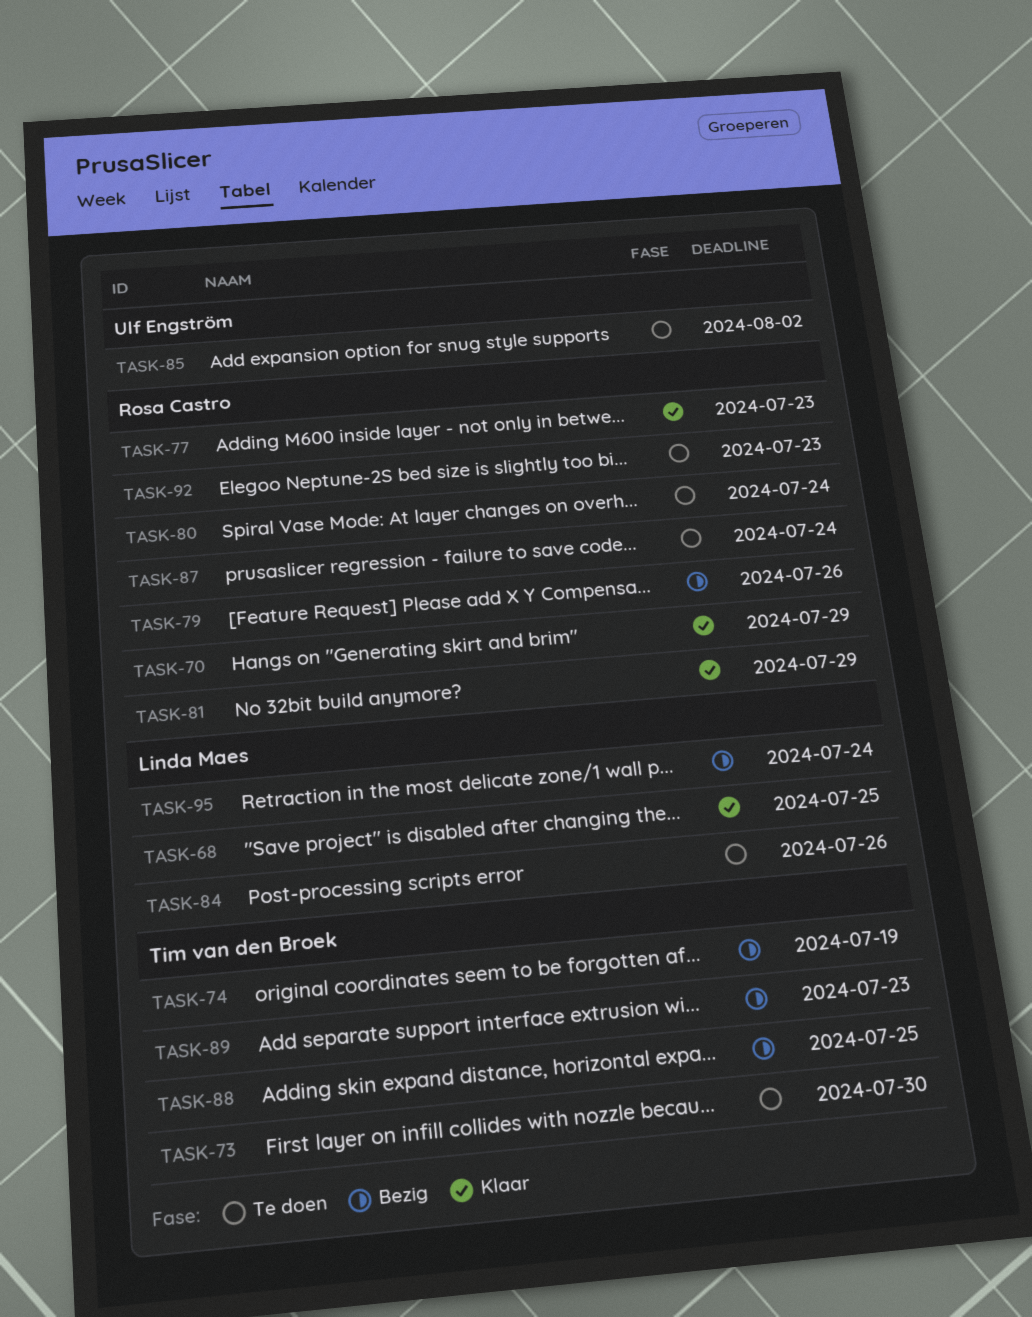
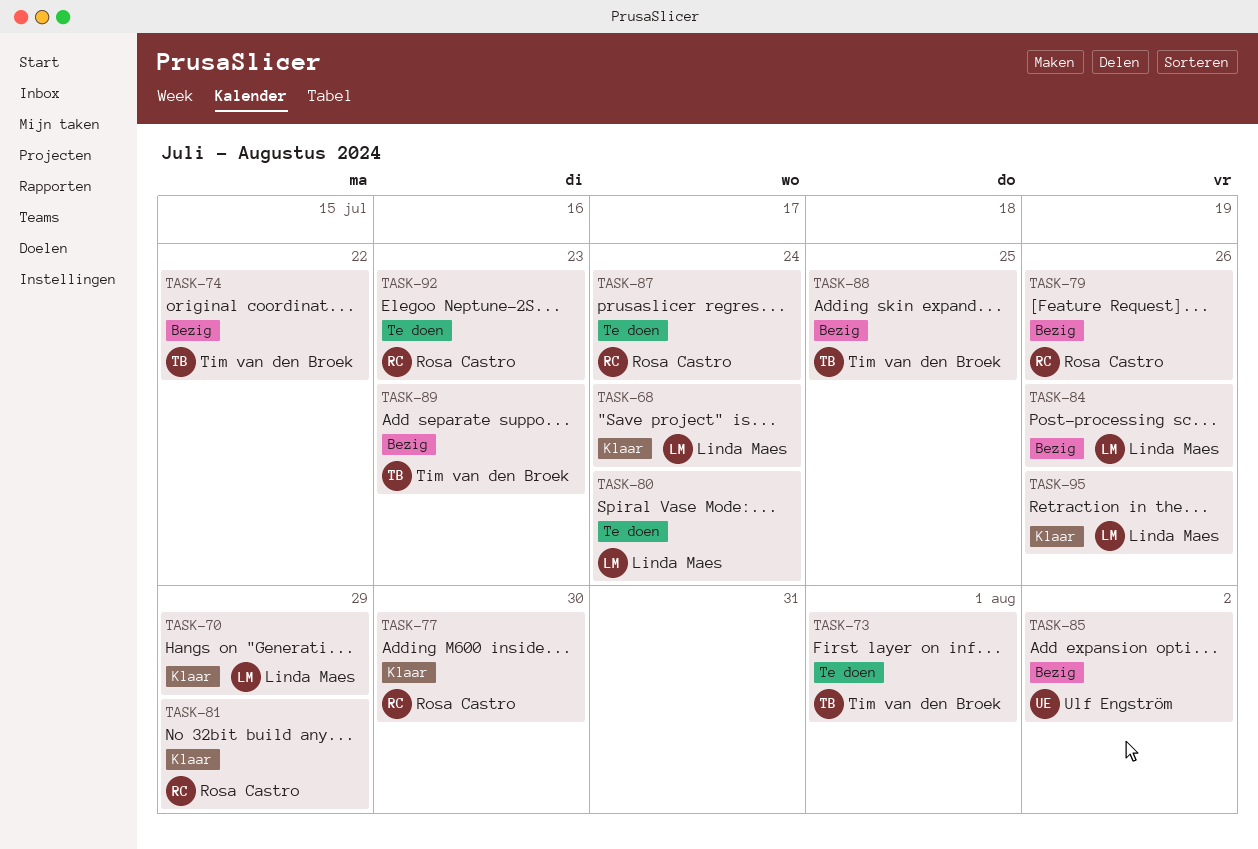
TASK-68, due: Jul 25 -> Jul 24
TASK-70, owner: Rosa Castro -> Linda Maes
TASK-73, due: Jul 30 -> Aug 1
TASK-74, due: Jul 19 -> Jul 22
TASK-77, due: Jul 23 -> Jul 30
TASK-80, owner: Rosa Castro -> Linda Maes
TASK-84, status: Te doen -> Bezig
TASK-85, status: Te doen -> Bezig
TASK-95, status: Bezig -> Klaar
TASK-95, due: Jul 24 -> Jul 26

